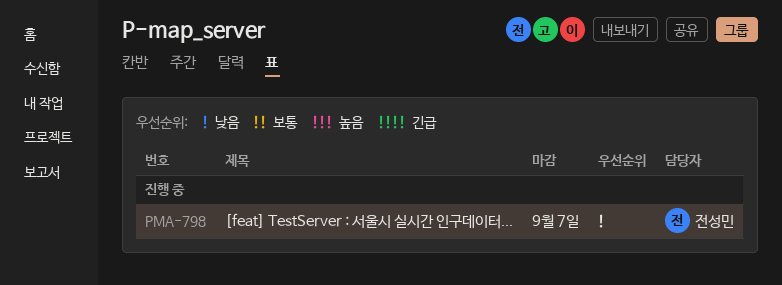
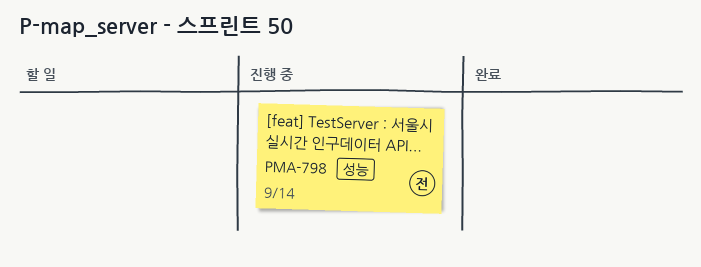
PMA-798, due: Sep 7 -> Sep 14

